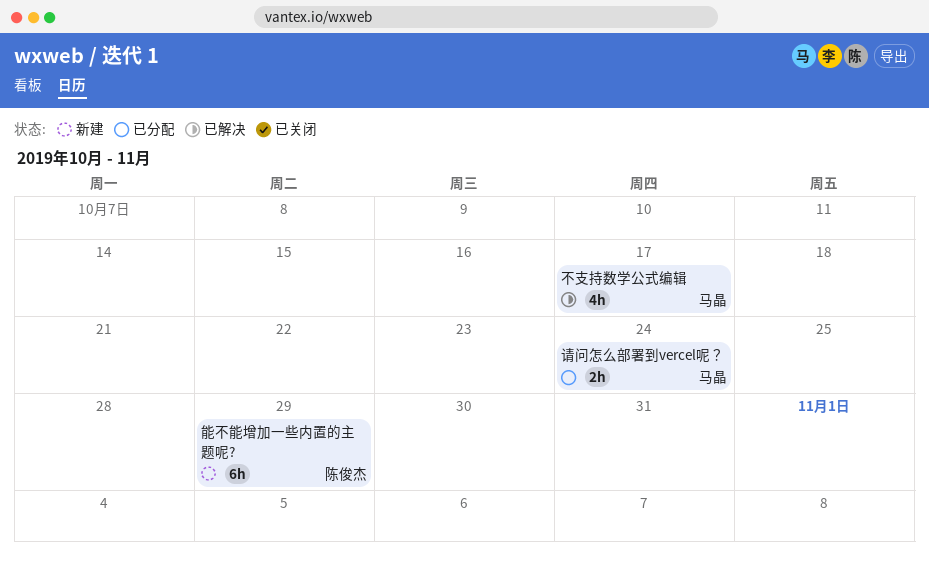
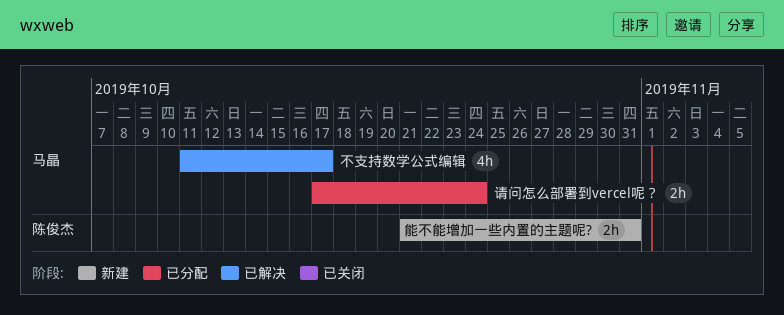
能不能增加一些内置的主题呢?, estimate: 6h -> 2h
能不能增加一些内置的主题呢?, due: Oct 29 -> Oct 31

